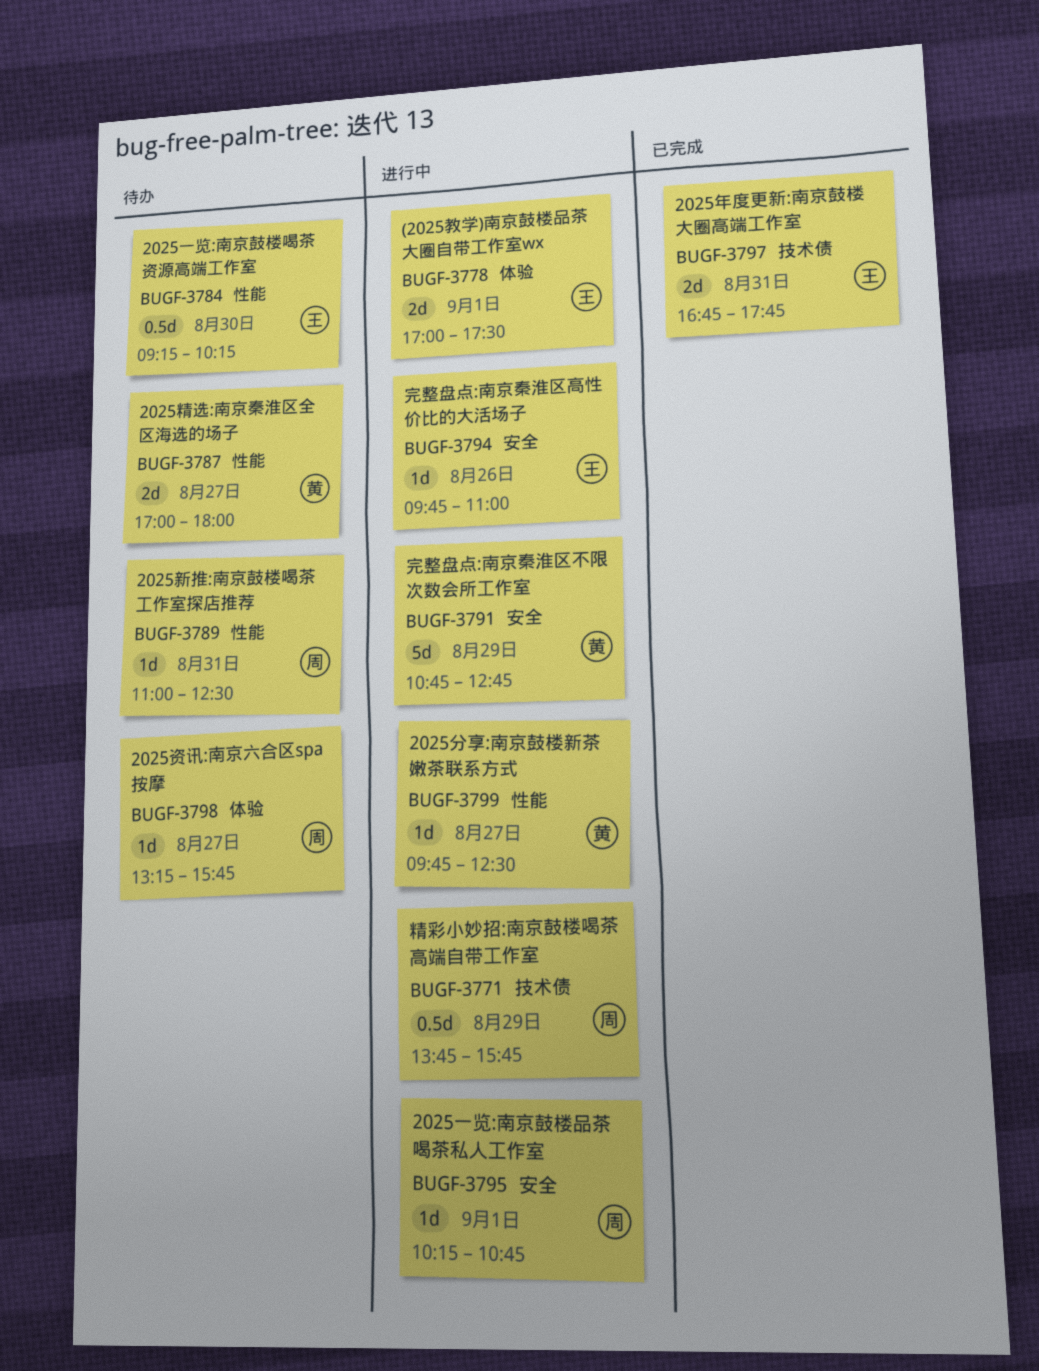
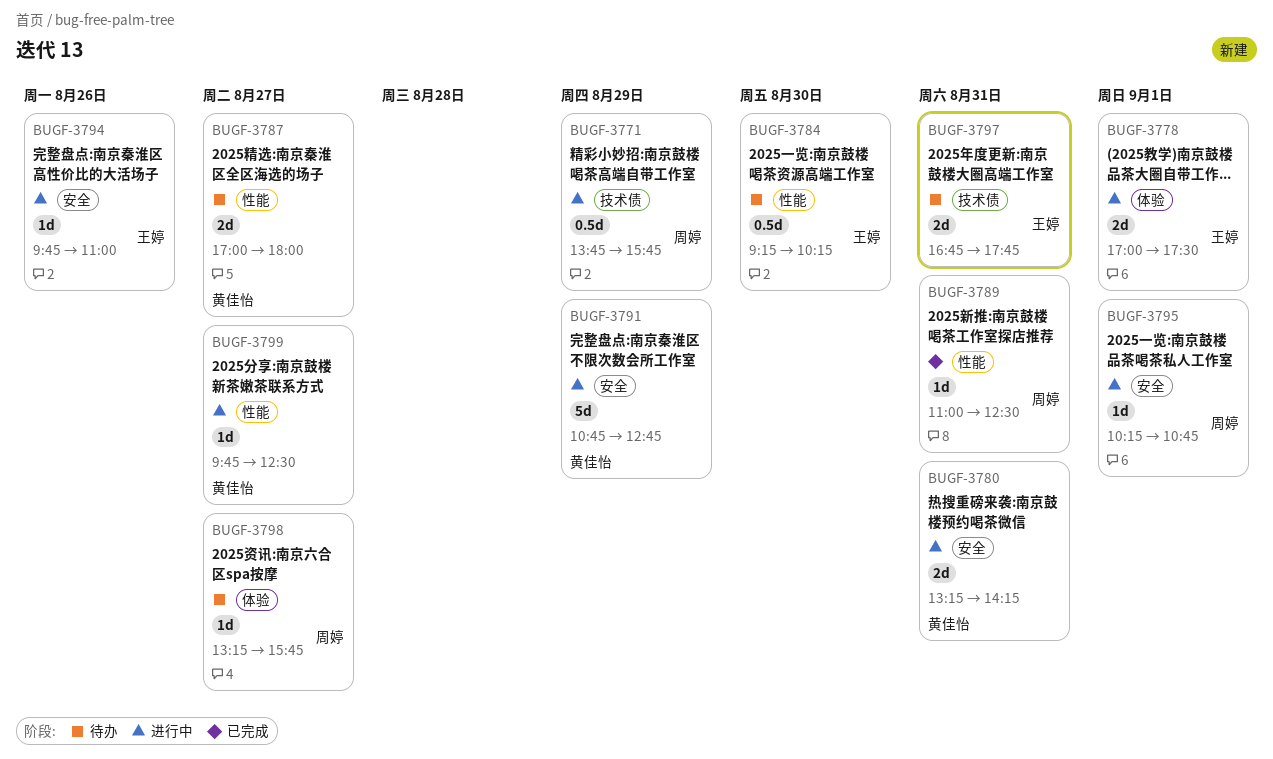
BUGF-3780: none -> present
BUGF-3789, status: 待办 -> 已完成
BUGF-3797, status: 已完成 -> 待办

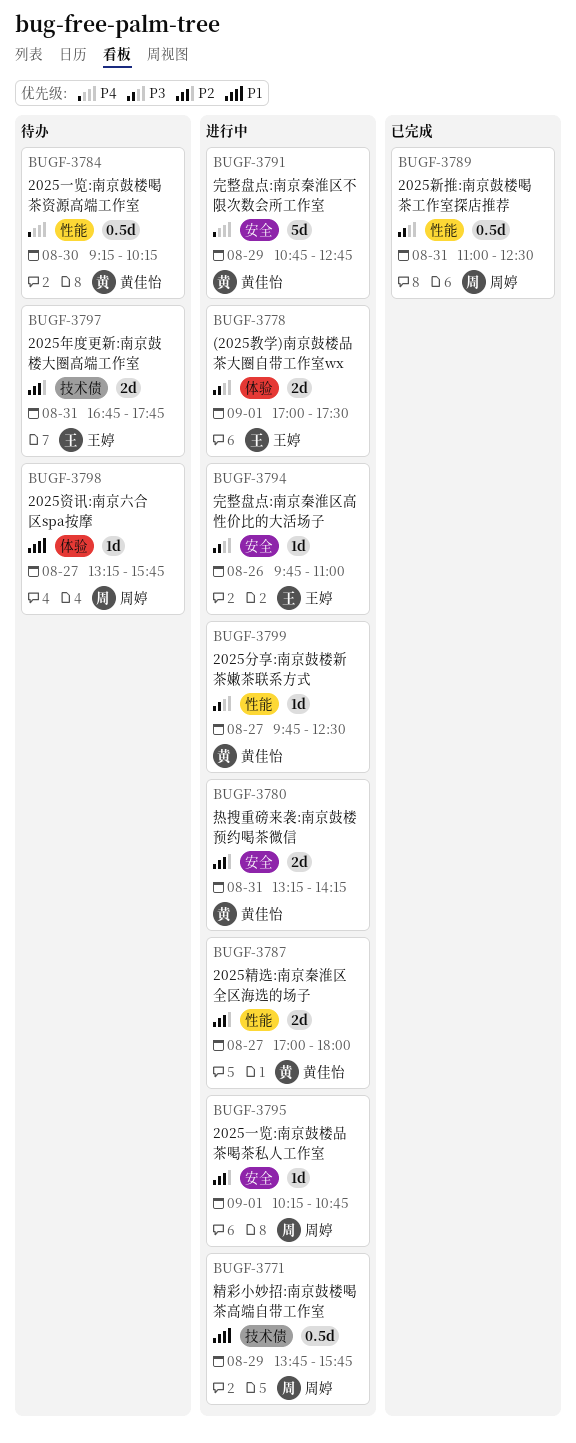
BUGF-3784, owner: 王婷 -> 黄佳怡
BUGF-3787, status: 待办 -> 进行中
BUGF-3789, estimate: 1d -> 0.5d

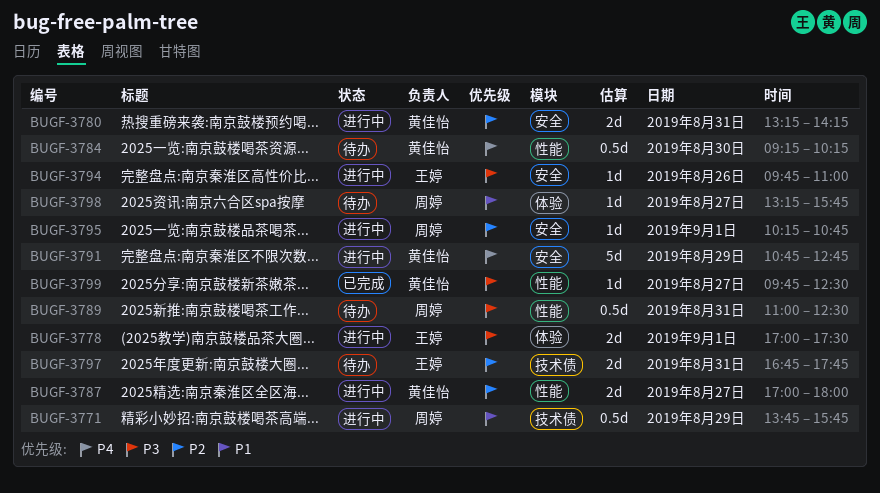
BUGF-3789, status: 已完成 -> 待办
BUGF-3799, status: 进行中 -> 已完成

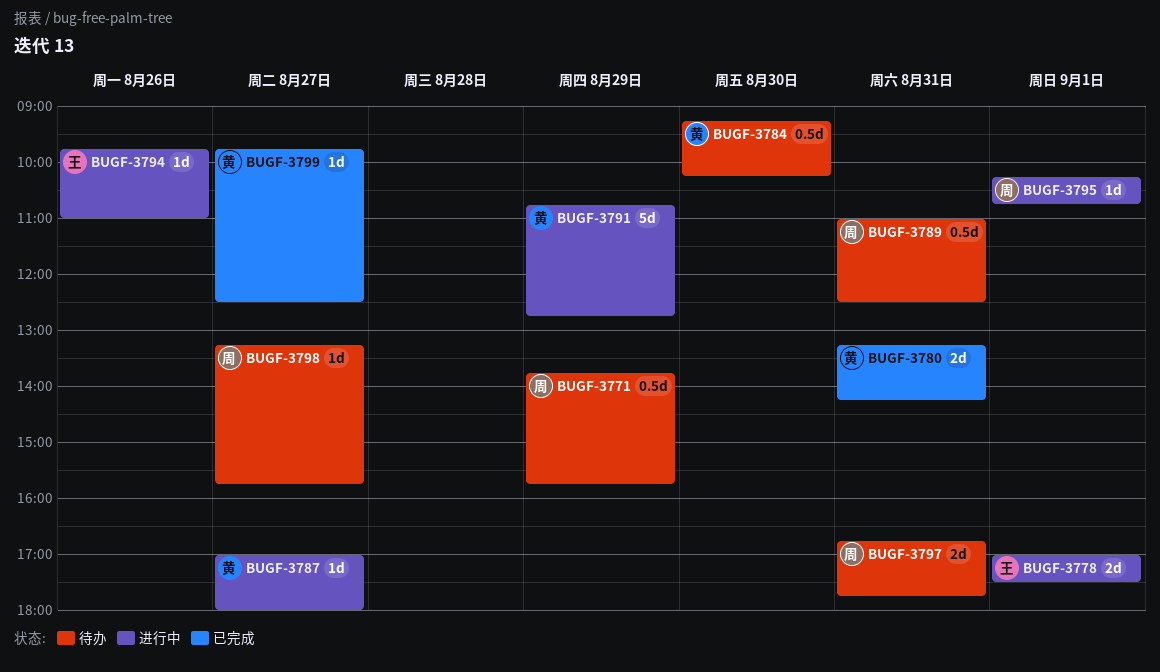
BUGF-3771, status: 进行中 -> 待办
BUGF-3780, status: 进行中 -> 已完成
BUGF-3787, estimate: 2d -> 1d
BUGF-3797, owner: 王婷 -> 周婷

